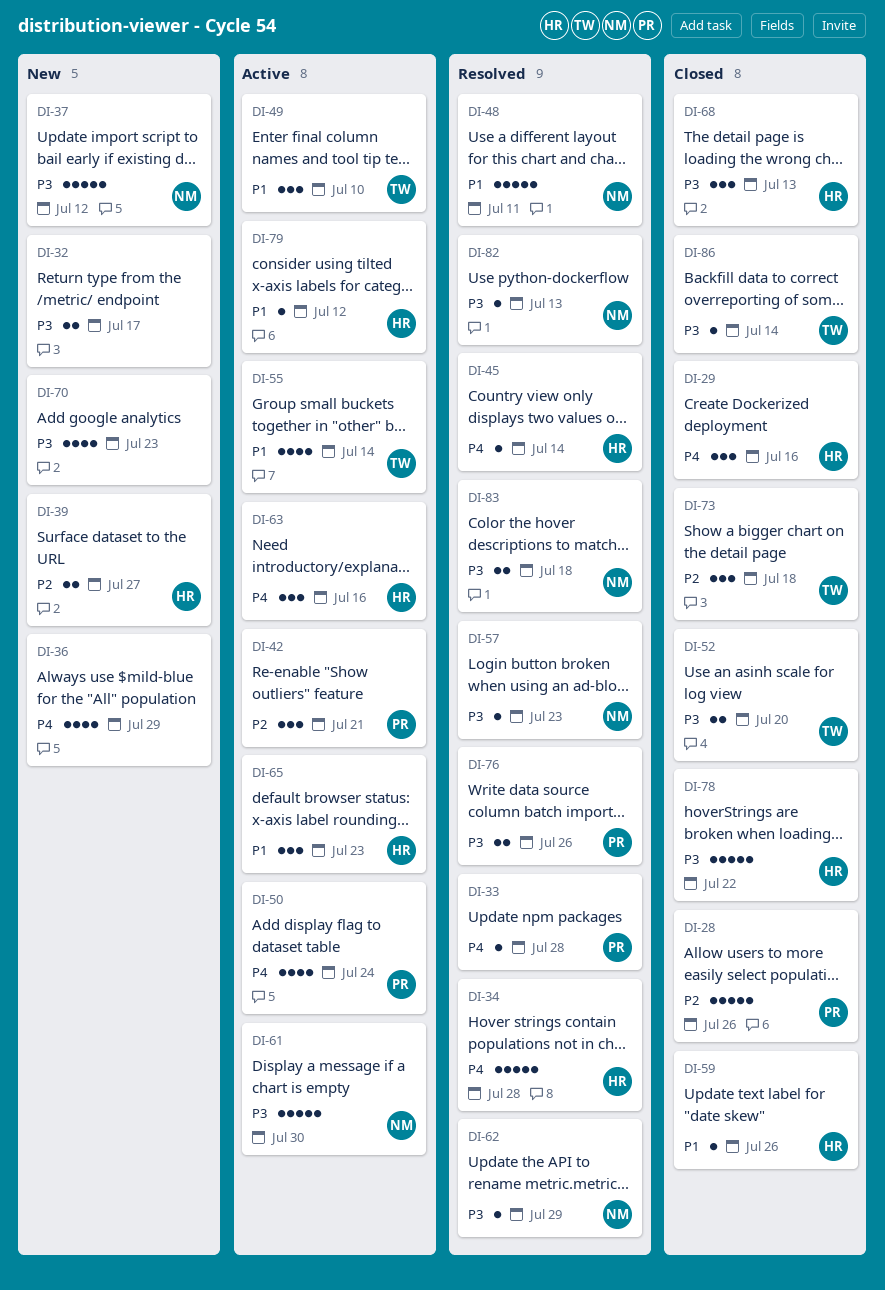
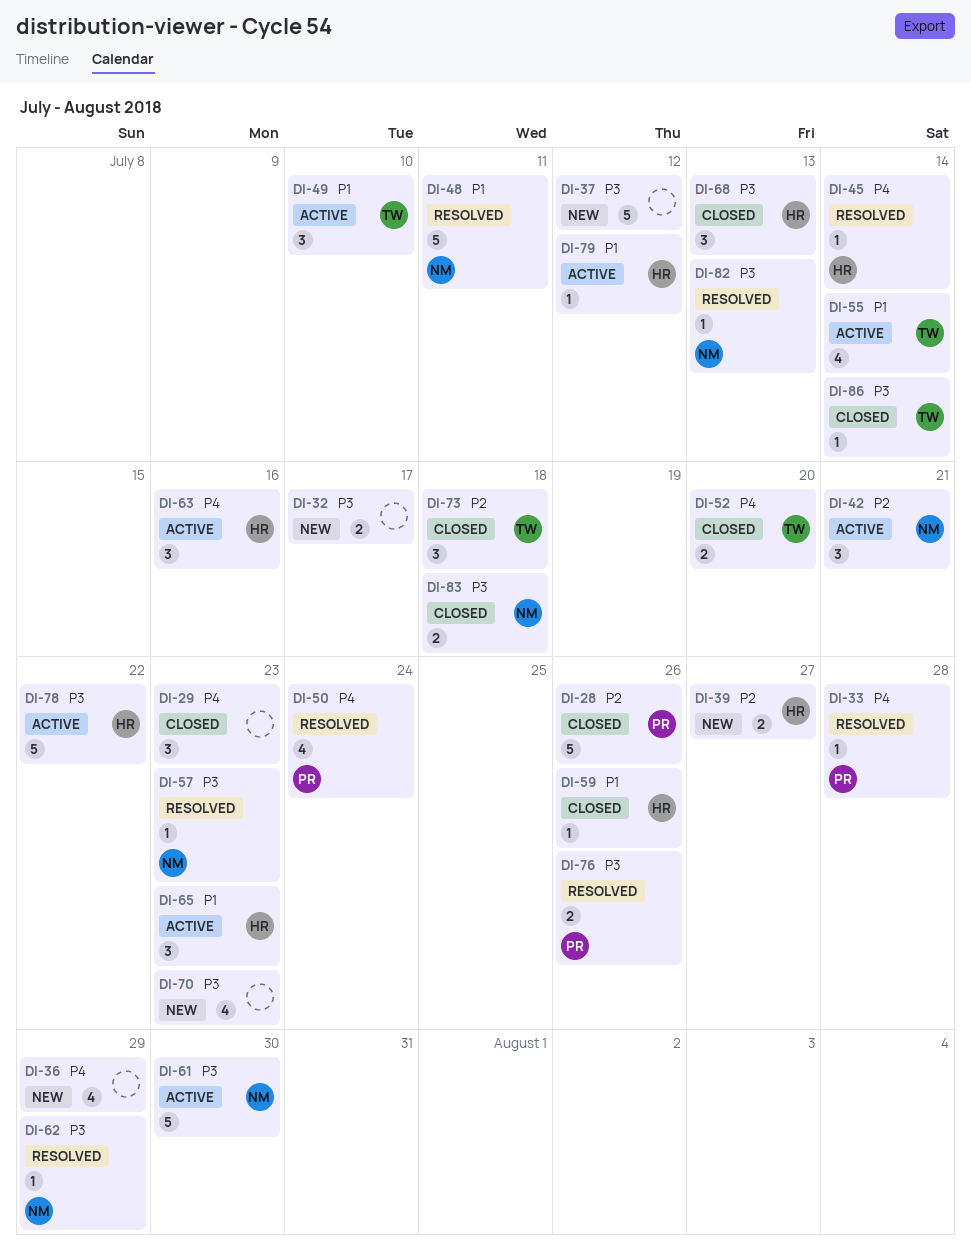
DI-29, owner: HR -> none
DI-29, due: Jul 16 -> Jul 23
DI-34: present -> none
DI-37, owner: NM -> none
DI-42, owner: PR -> NM
DI-50, status: Active -> Resolved
DI-52, priority: P3 -> P4
DI-78, status: Closed -> Active
DI-83, status: Resolved -> Closed

